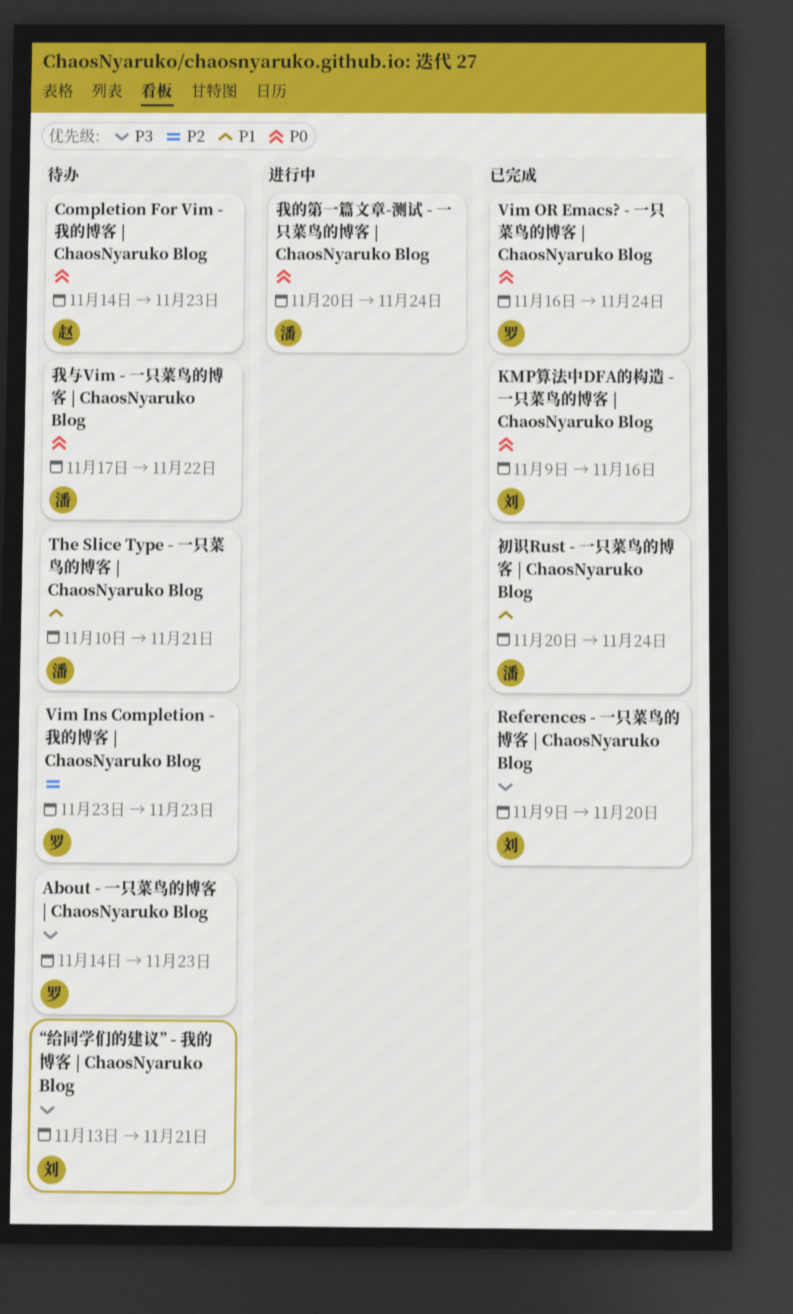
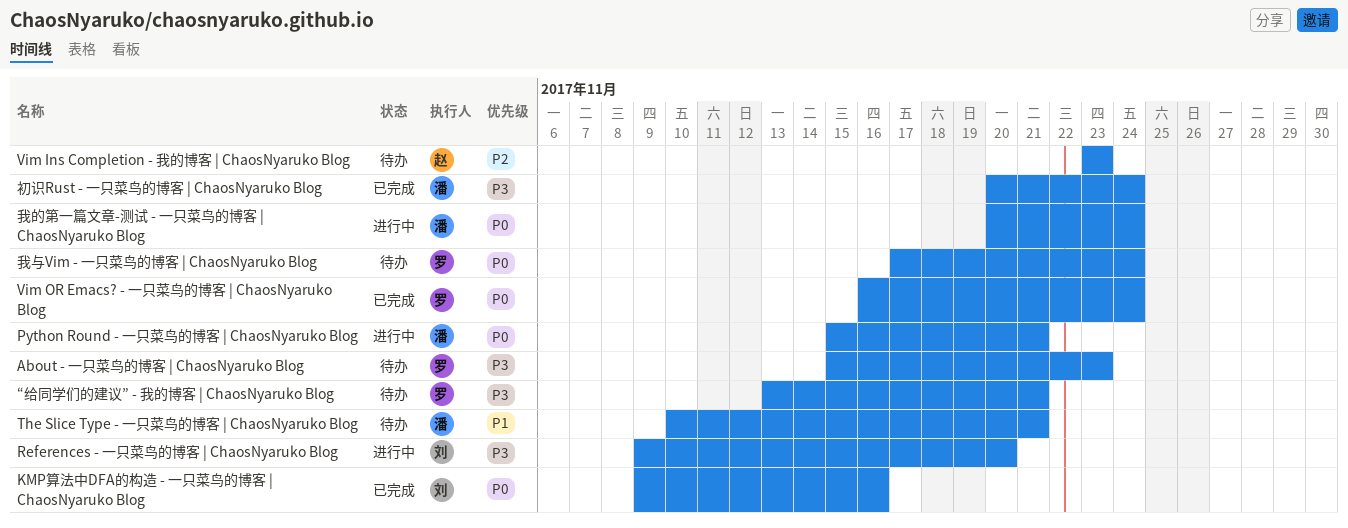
About - 一只菜鸟的博客 | ChaosNyaruko Blog, start: Nov 14 -> Nov 15
Completion For Vim - 我的博客 | ChaosNyaruko Blog: present -> none
Python Round - 一只菜鸟的博客 | ChaosNyaruko Blog: none -> present
References - 一只菜鸟的博客 | ChaosNyaruko Blog, status: 已完成 -> 进行中
Vim Ins Completion - 我的博客 | ChaosNyaruko Blog, owner: 罗 -> 赵
“给同学们的建议” - 我的博客 | ChaosNyaruko Blog, owner: 刘 -> 罗
初识Rust - 一只菜鸟的博客 | ChaosNyaruko Blog, priority: P1 -> P3
我与Vim - 一只菜鸟的博客 | ChaosNyaruko Blog, owner: 潘 -> 罗
我与Vim - 一只菜鸟的博客 | ChaosNyaruko Blog, due: Nov 22 -> Nov 24

